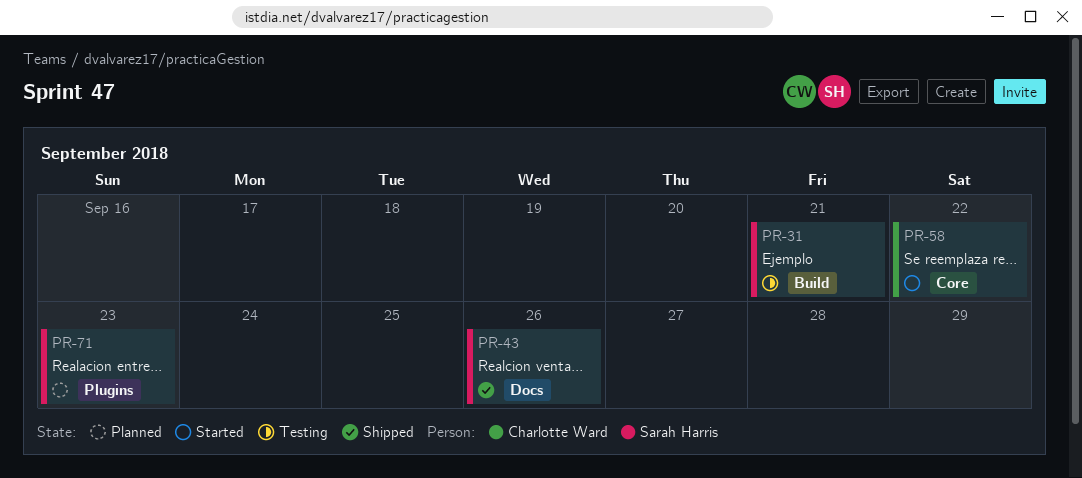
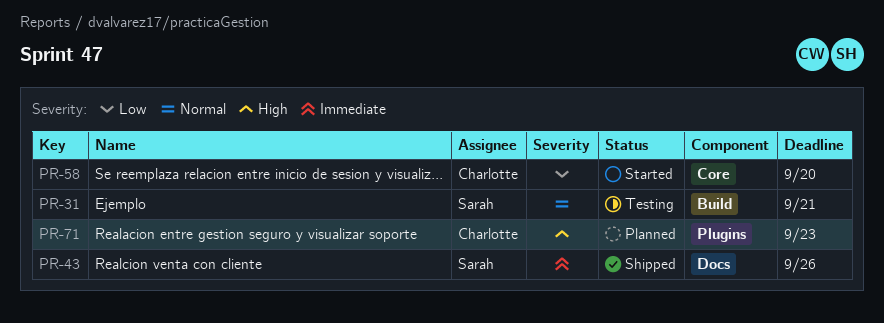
PR-58, due: Sep 22 -> Sep 20
PR-71, owner: Sarah Harris -> Charlotte Ward

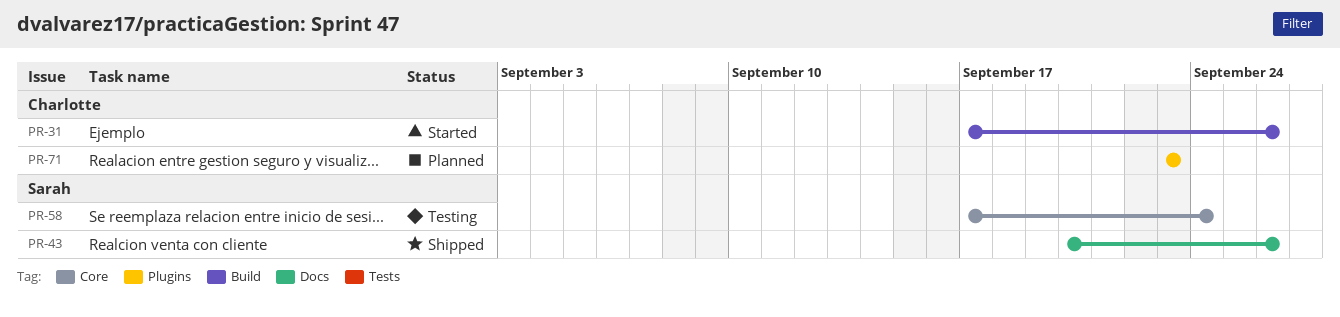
PR-31, status: Testing -> Started
PR-31, owner: Sarah -> Charlotte
PR-31, due: Sep 21 -> Sep 26
PR-58, status: Started -> Testing
PR-58, owner: Charlotte -> Sarah
PR-58, due: Sep 20 -> Sep 24

